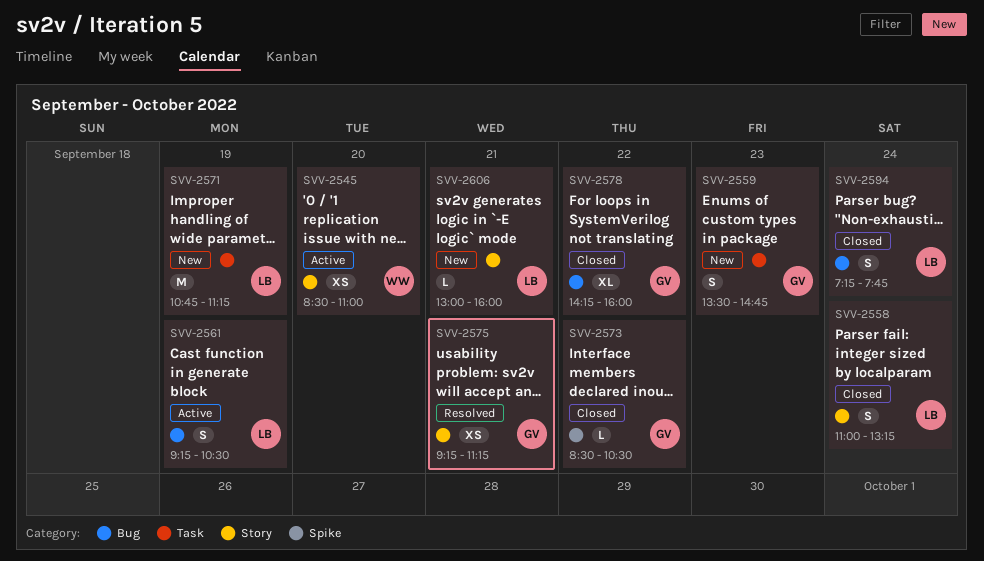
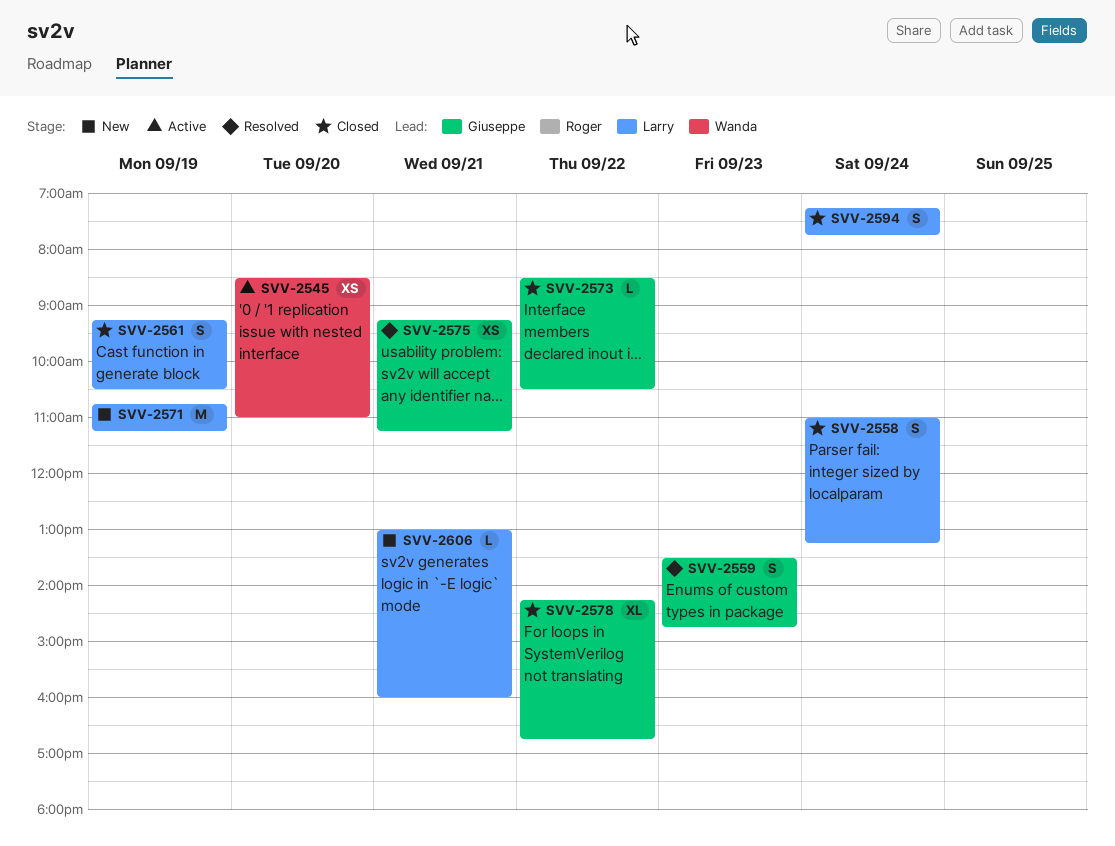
SVV-2559, status: New -> Resolved
SVV-2561, status: Active -> Closed
SVV-2578, ends: 16:00 -> 16:45

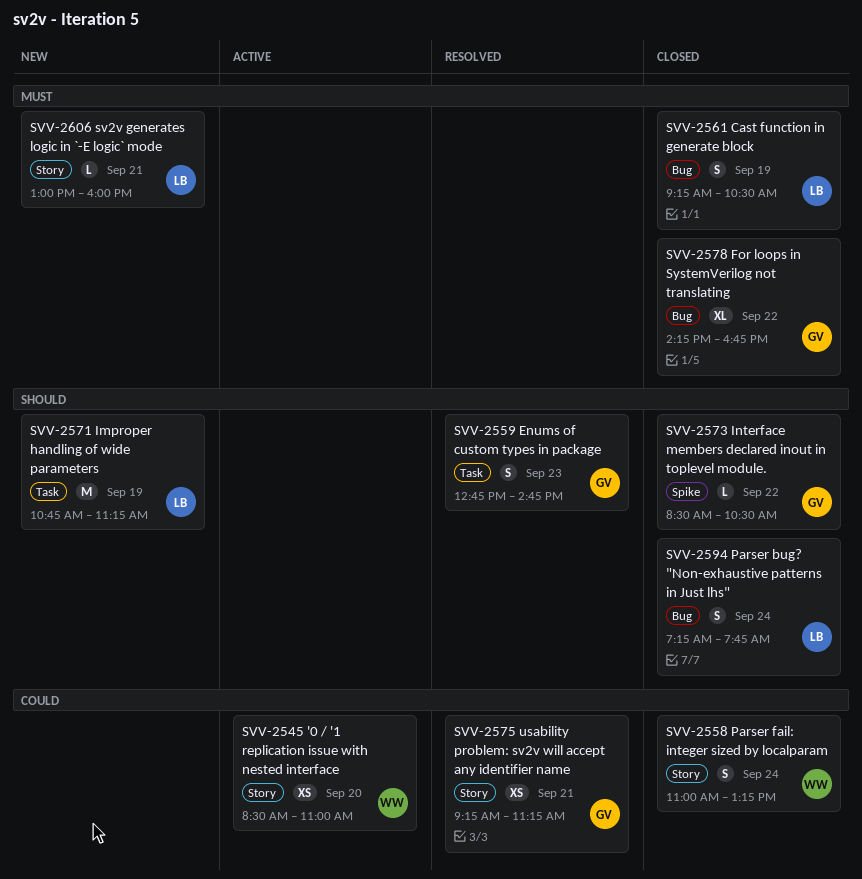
SVV-2558, owner: Larry -> Wanda
SVV-2559, begins: 13:30 -> 12:45

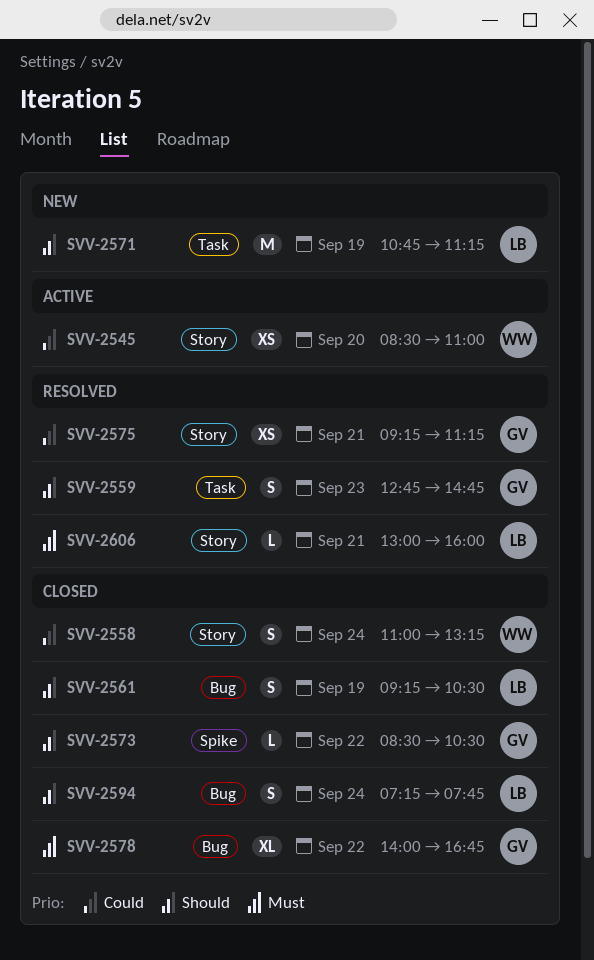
SVV-2561, priority: Must -> Should
SVV-2578, begins: 14:15 -> 14:00
SVV-2606, status: New -> Resolved

